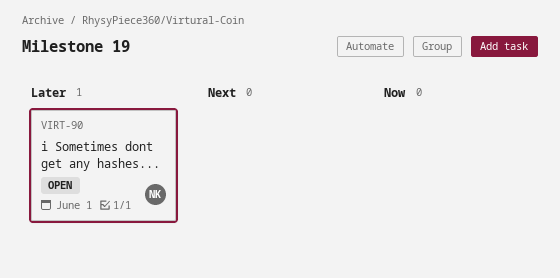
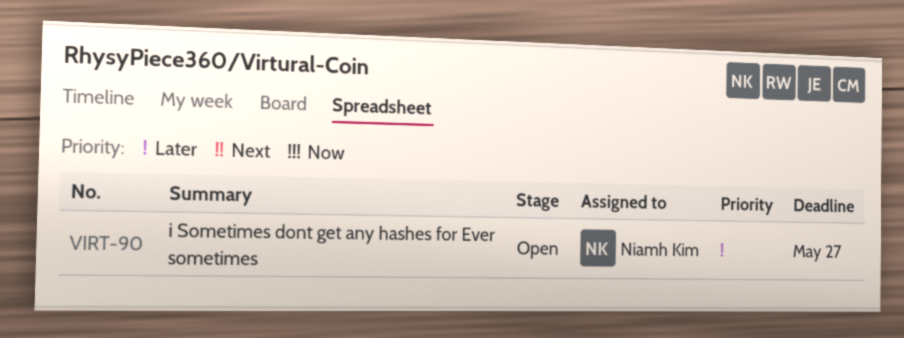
VIRT-90, due: Jun 1 -> May 27

